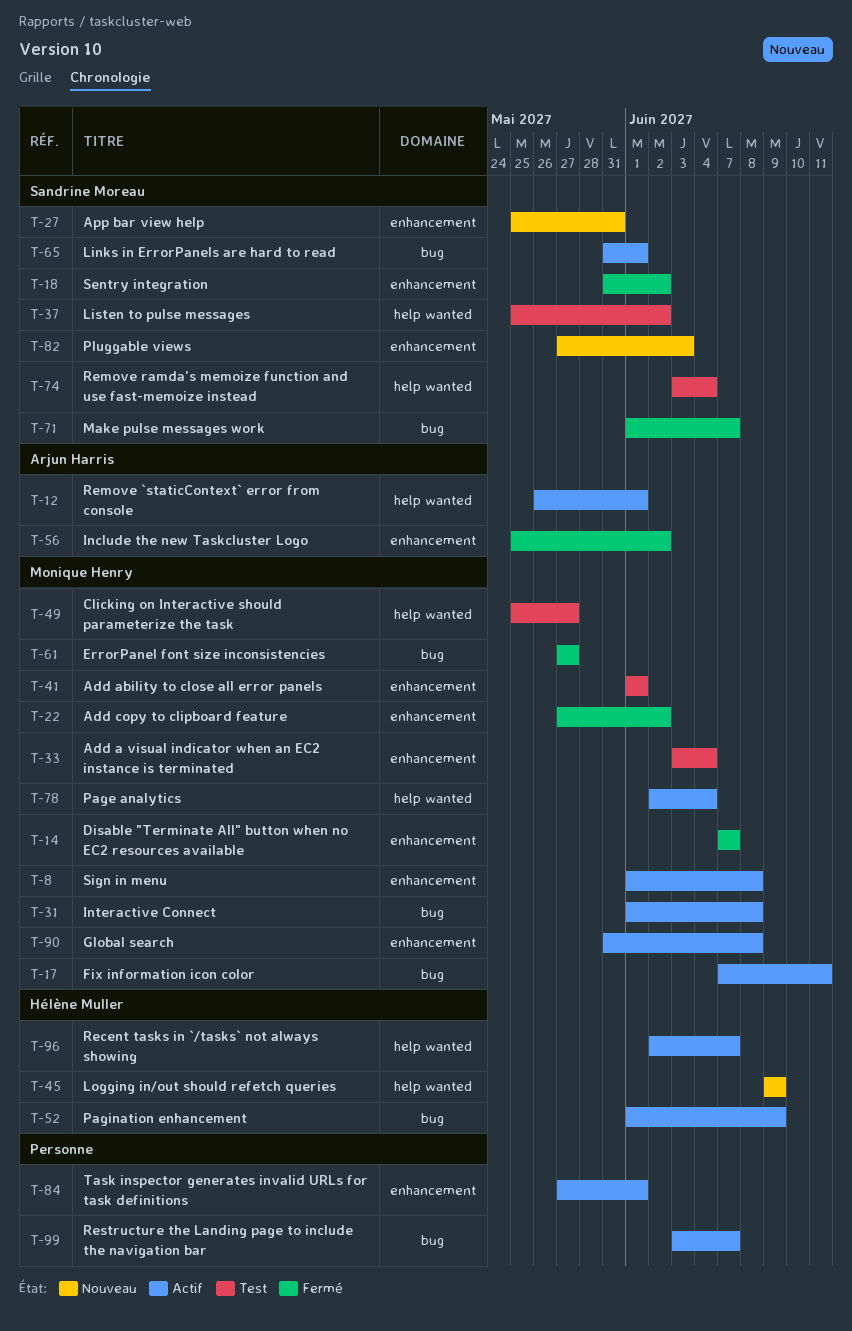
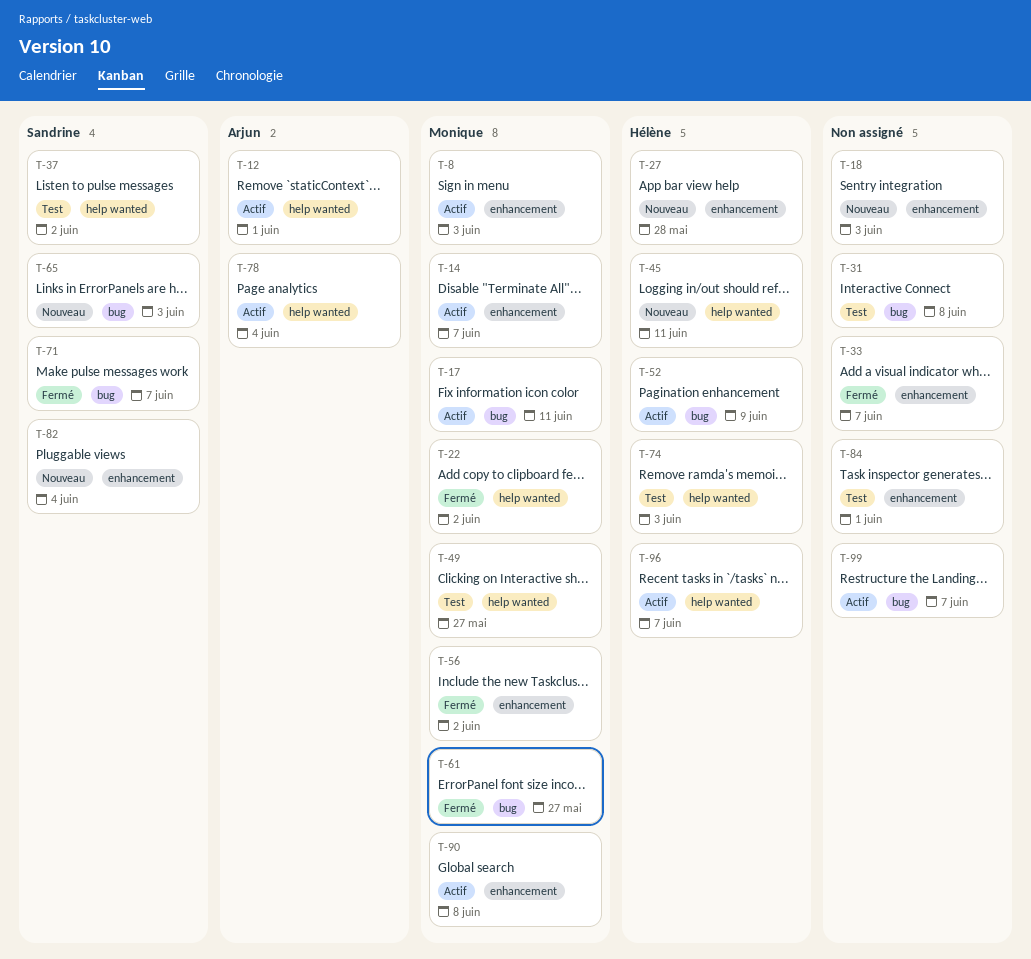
T-8, due: Jun 8 -> Jun 3
T-14, status: Fermé -> Actif
T-18, status: Fermé -> Nouveau
T-18, owner: Sandrine Moreau -> none
T-18, due: Jun 2 -> Jun 3
T-22, label: enhancement -> help wanted
T-27, owner: Sandrine Moreau -> Hélène Muller
T-27, due: May 31 -> May 28
T-31, status: Actif -> Test
T-31, owner: Monique Henry -> none
T-33, status: Test -> Fermé
T-33, owner: Monique Henry -> none
T-33, due: Jun 4 -> Jun 7
T-41: present -> none
T-45, due: Jun 9 -> Jun 11
T-56, owner: Arjun Harris -> Monique Henry
T-65, status: Actif -> Nouveau
T-65, due: Jun 1 -> Jun 3
T-74, owner: Sandrine Moreau -> Hélène Muller
T-74, due: Jun 4 -> Jun 3
T-78, owner: Monique Henry -> Arjun Harris
T-82, due: Jun 3 -> Jun 4
T-84, status: Actif -> Test

